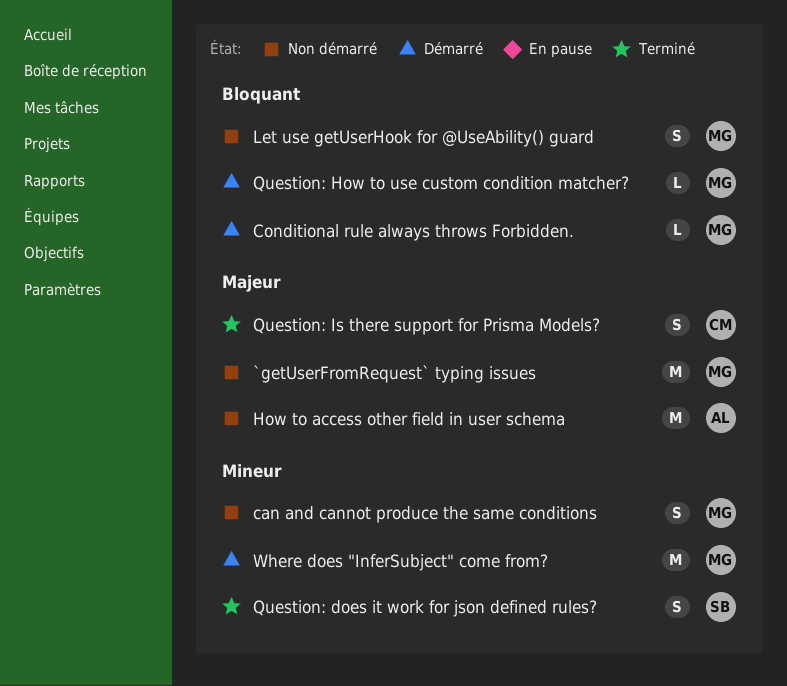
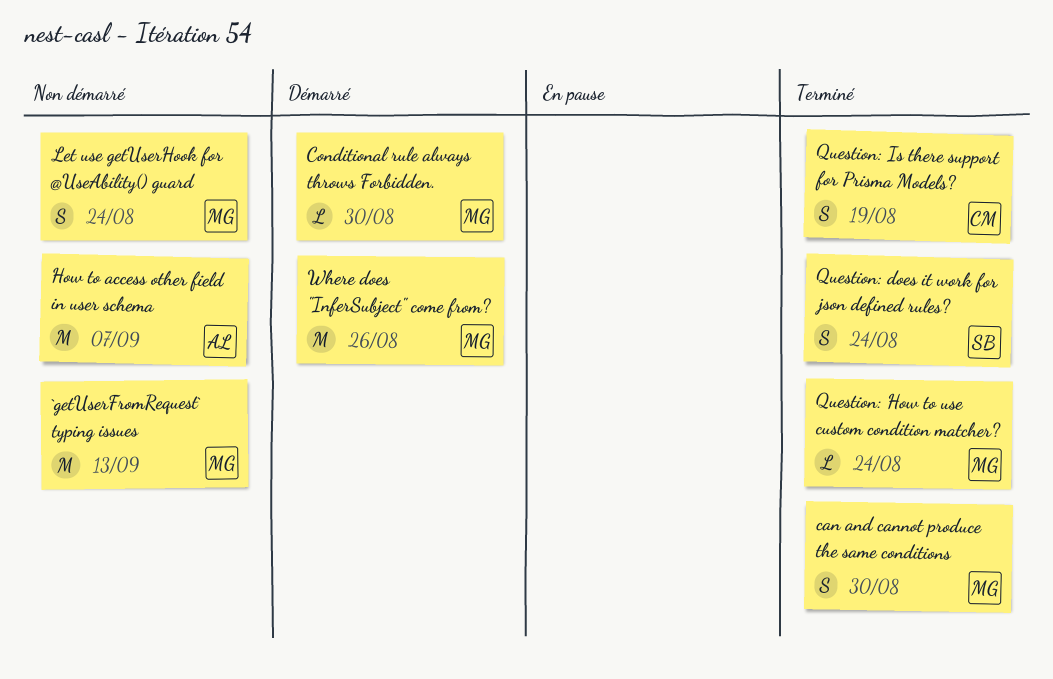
can and cannot produce the same conditions, status: Non démarré -> Terminé
Question: How to use custom condition matcher?, status: Démarré -> Terminé

